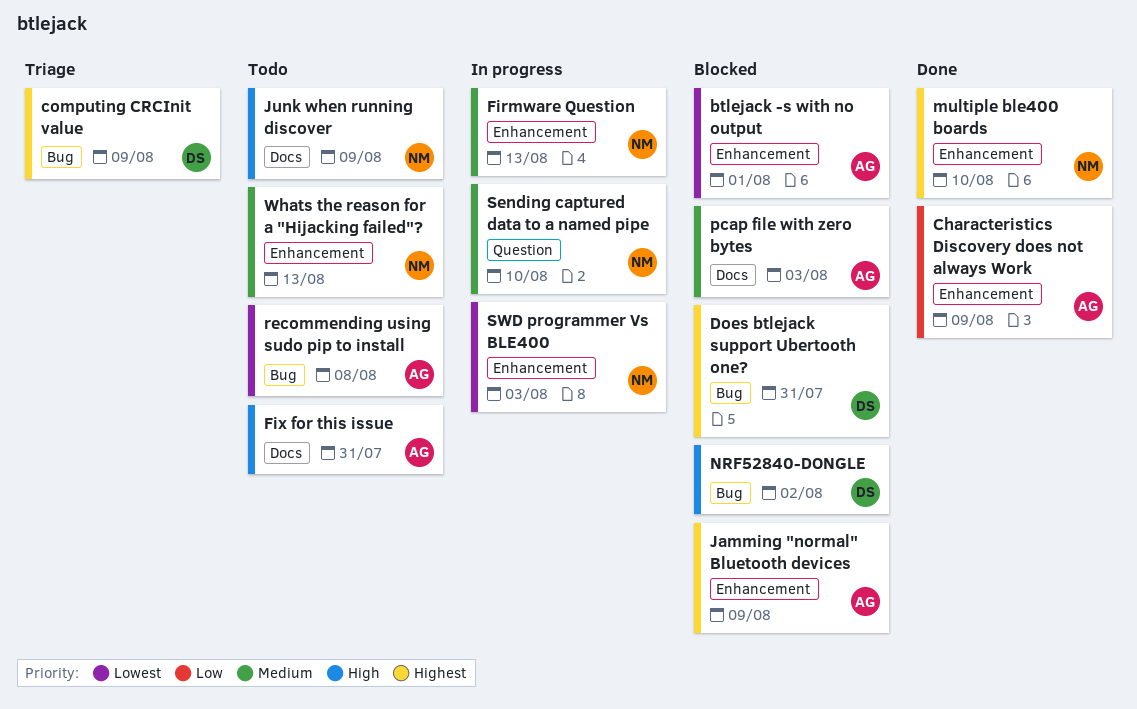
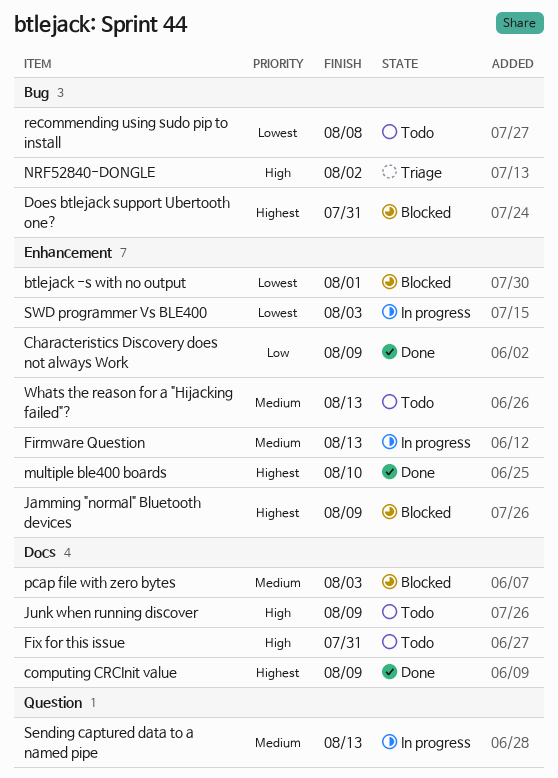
computing CRCInit value, status: Triage -> Done
computing CRCInit value, label: Bug -> Docs
NRF52840-DONGLE, status: Blocked -> Triage
Sending captured data to a named pipe, due: Aug 10 -> Aug 13

